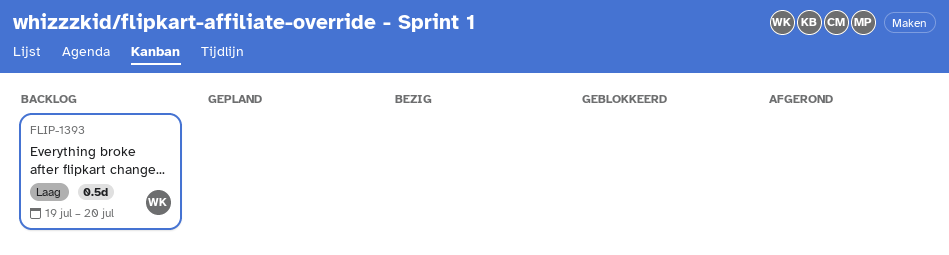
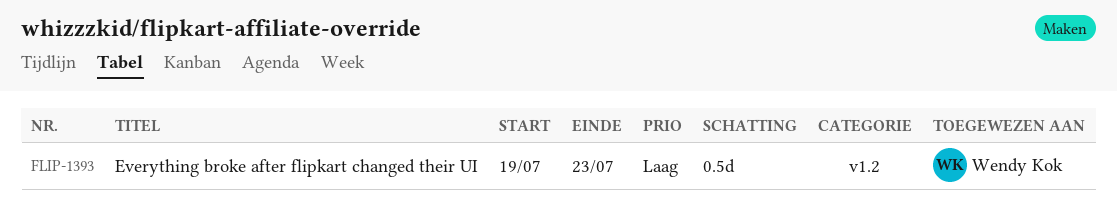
FLIP-1393, due: Jul 20 -> Jul 23

